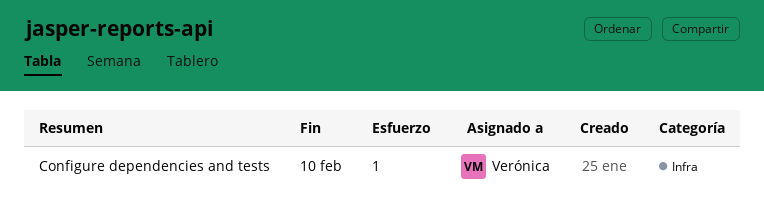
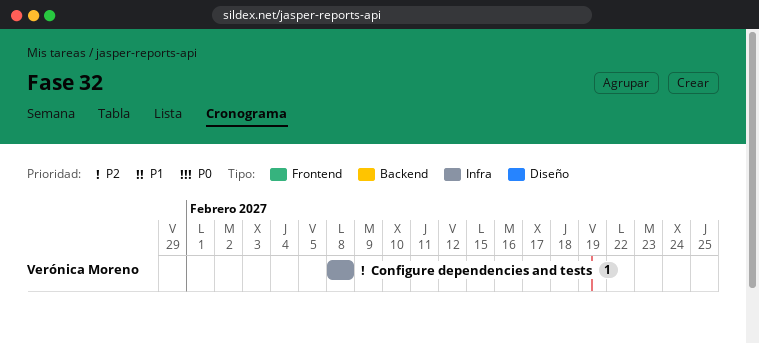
Configure dependencies and tests, due: Feb 10 -> Feb 8

